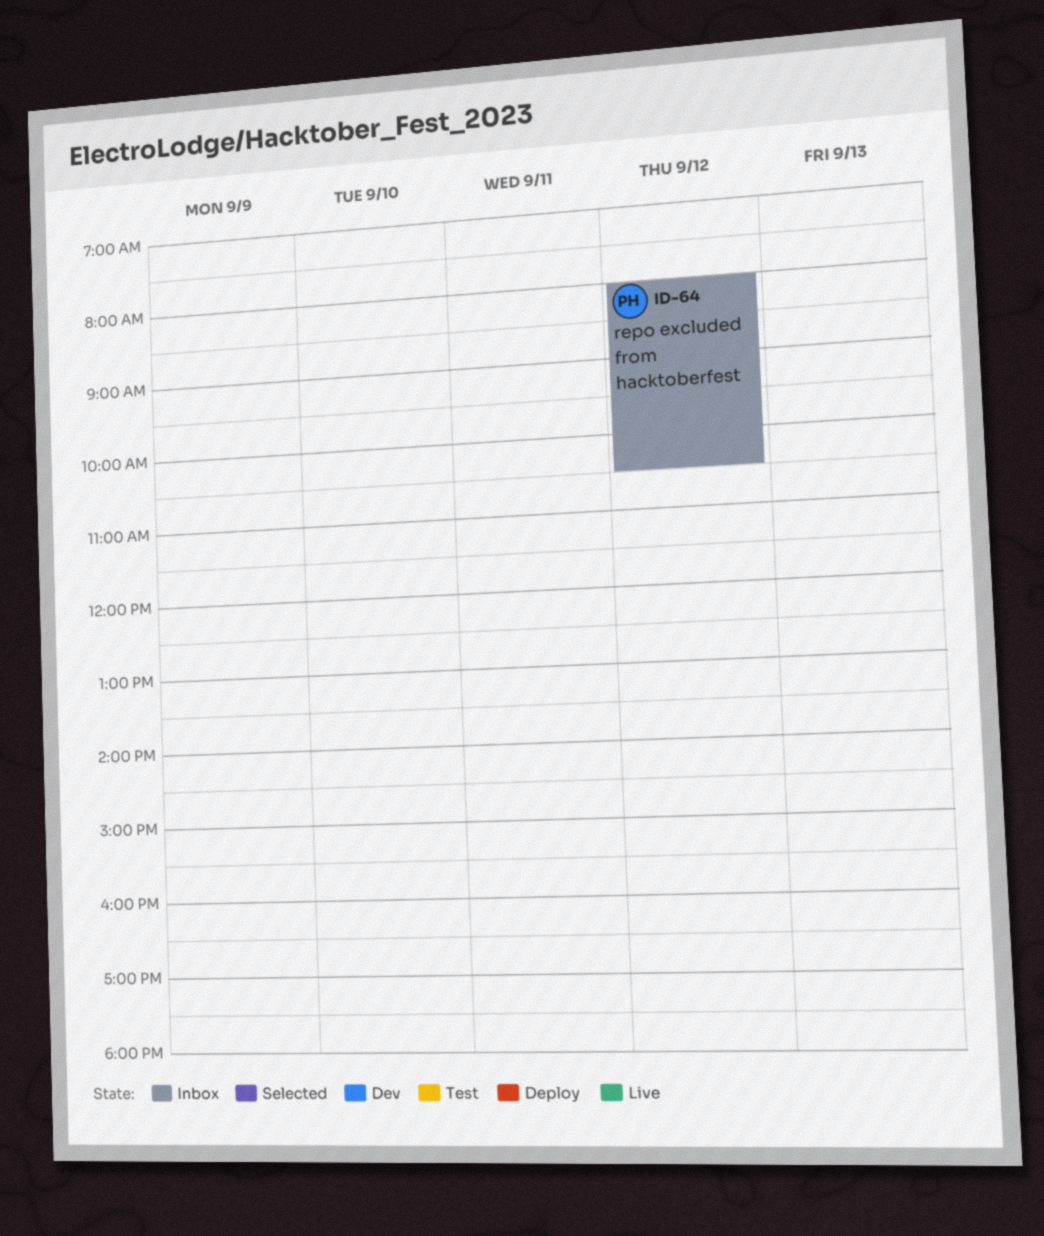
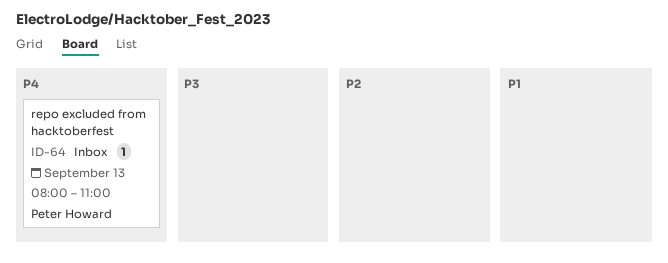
ID-64, day: Sep 12 -> Sep 13
ID-64, ends: 10:30 -> 11:00

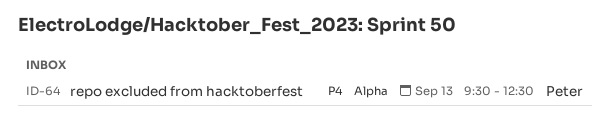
ID-64, begins: 08:00 -> 09:30
ID-64, ends: 11:00 -> 12:30

